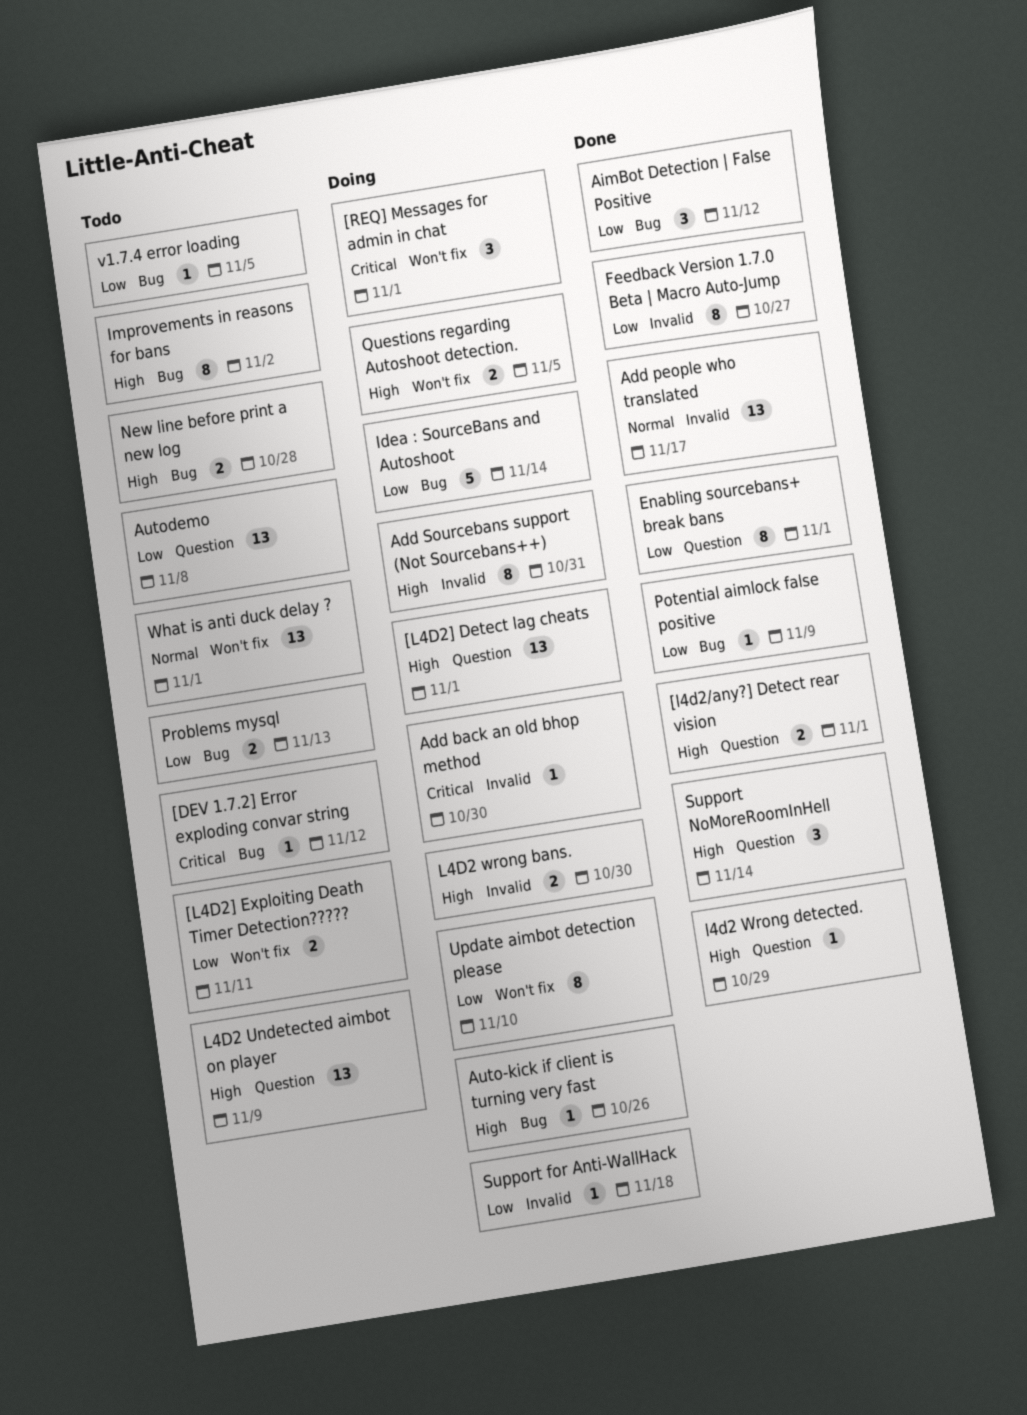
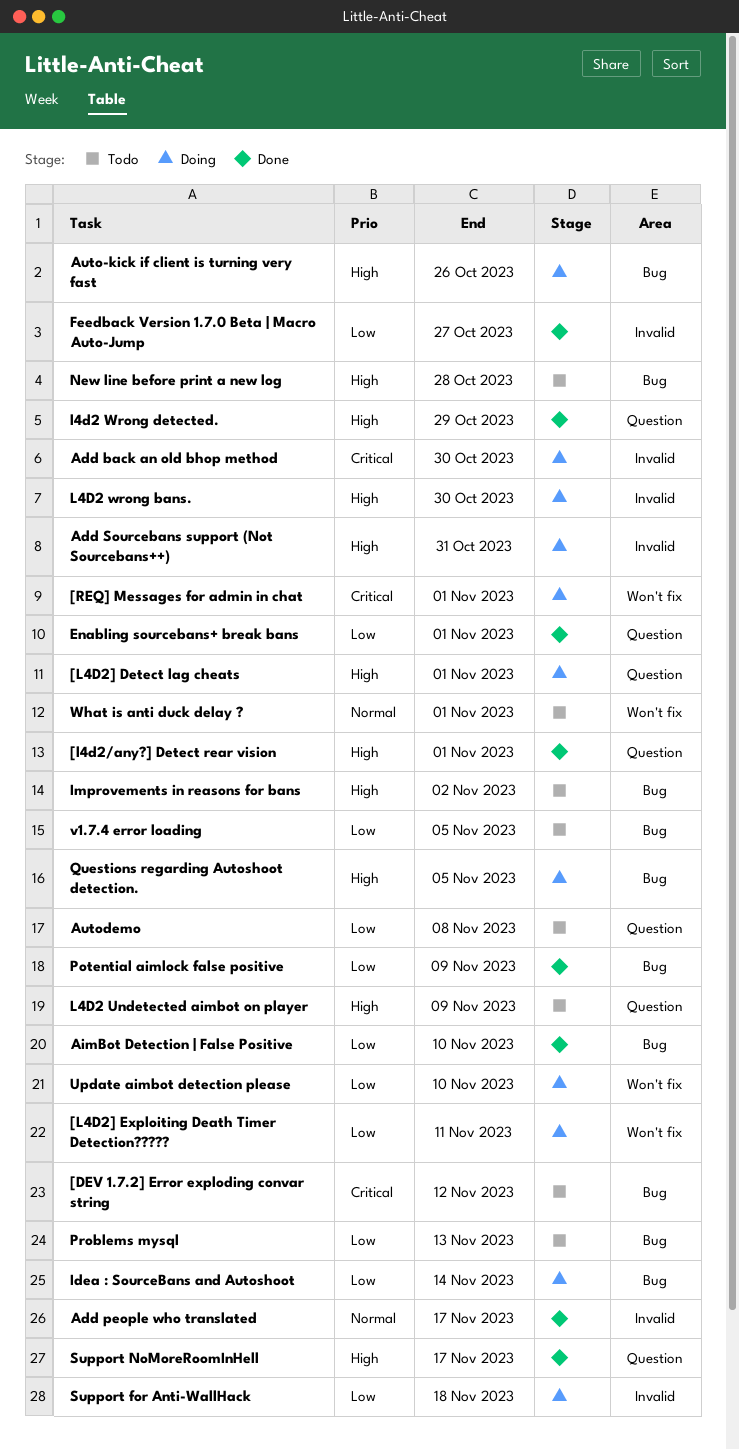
[L4D2] Exploiting Death Timer Detection?????, status: Todo -> Doing
AimBot Detection | False Positive, due: Nov 12 -> Nov 10
Questions regarding Autoshoot detection., label: Won't fix -> Bug
Support NoMoreRoomInHell, due: Nov 14 -> Nov 17

